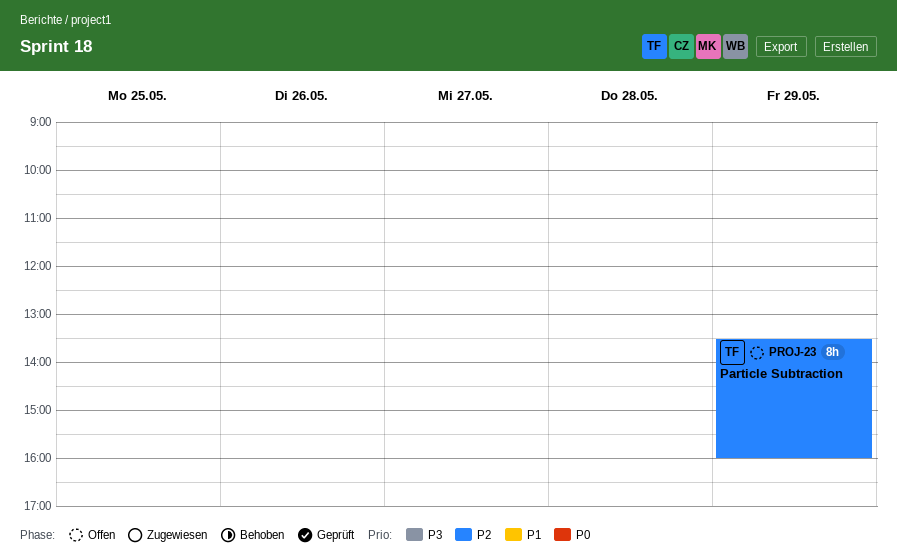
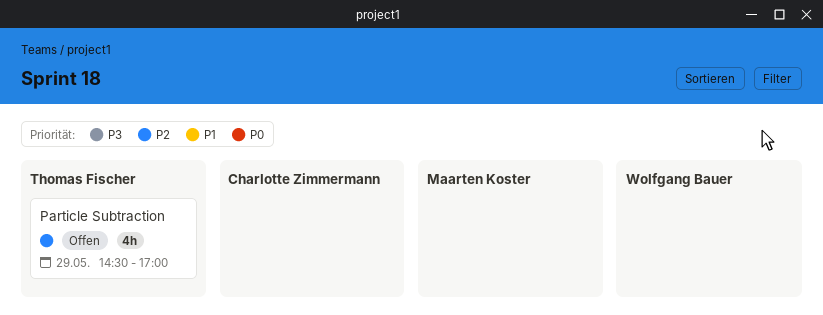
Particle Subtraction, estimate: 8h -> 4h
Particle Subtraction, begins: 13:30 -> 14:30
Particle Subtraction, ends: 16:00 -> 17:00

